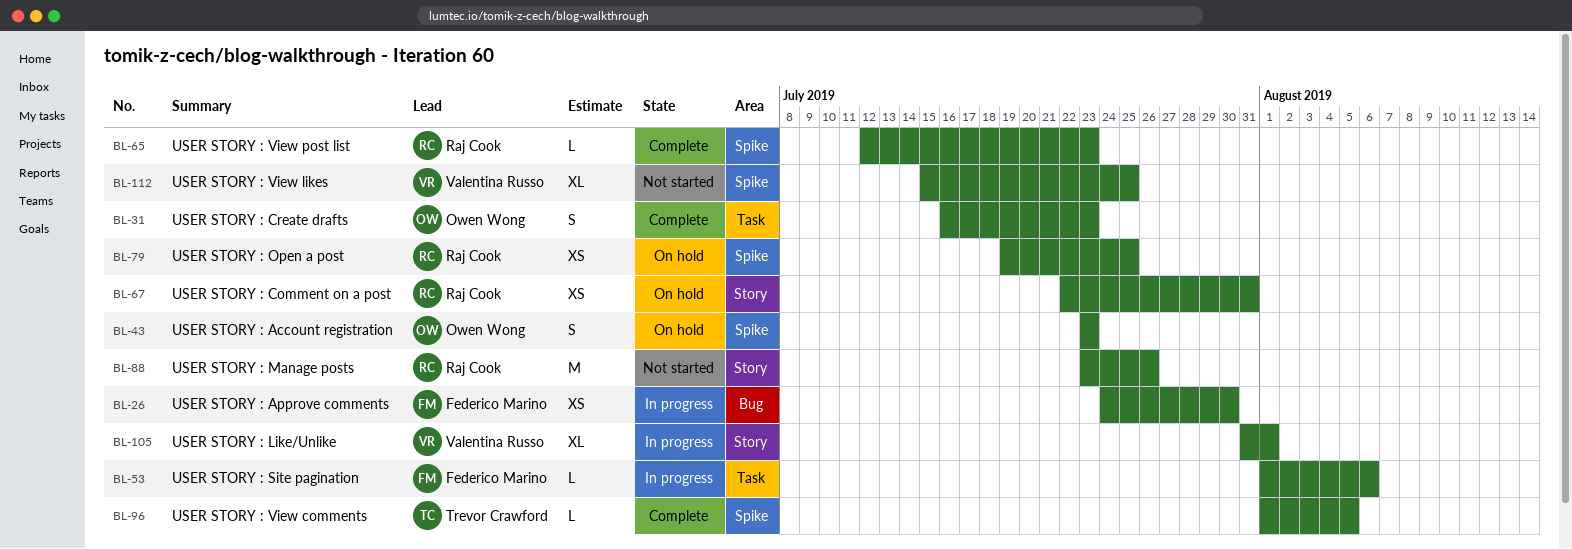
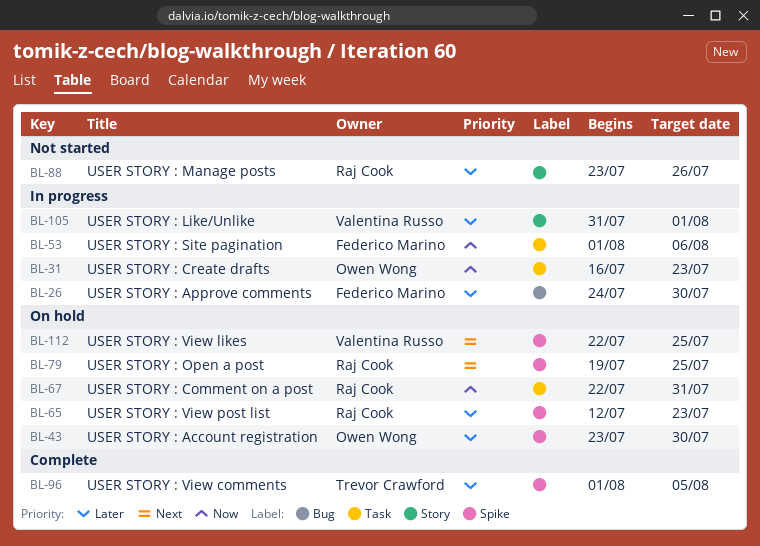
BL-31, status: Complete -> In progress
BL-43, due: Jul 23 -> Jul 30
BL-65, status: Complete -> On hold
BL-67, label: Story -> Task
BL-112, status: Not started -> On hold
BL-112, start: Jul 15 -> Jul 22

